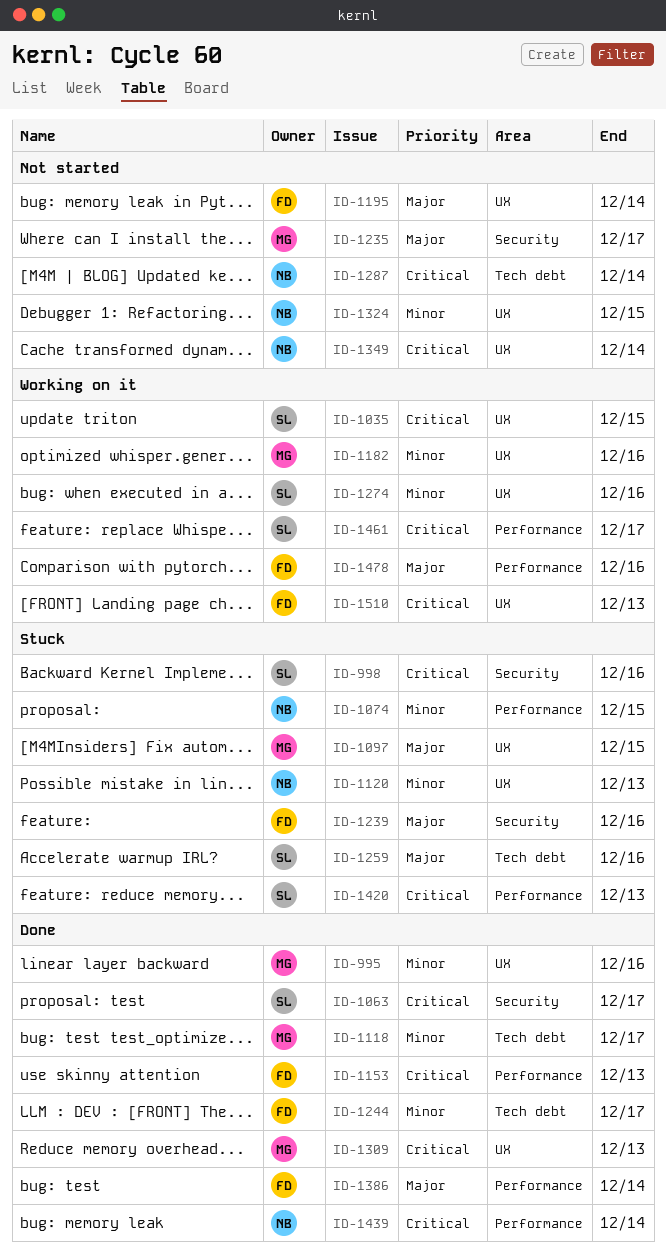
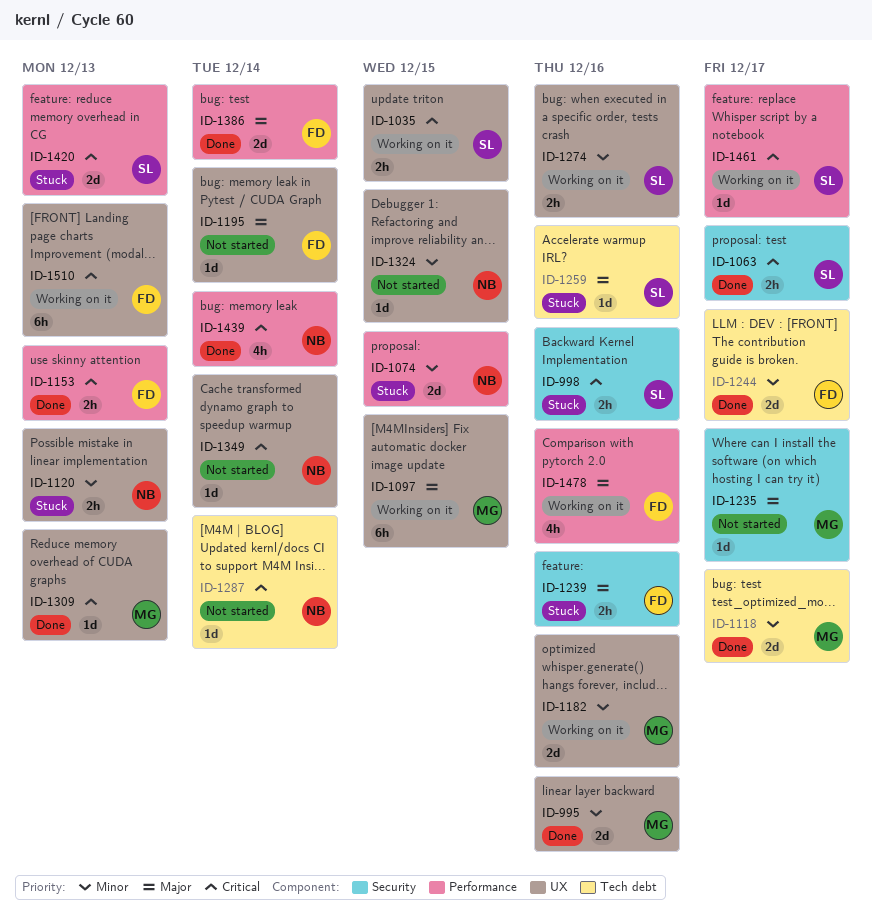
ID-1097, status: Stuck -> Working on it

